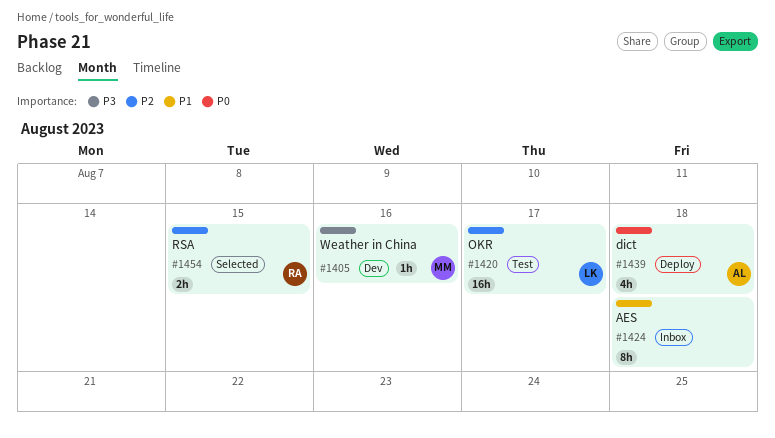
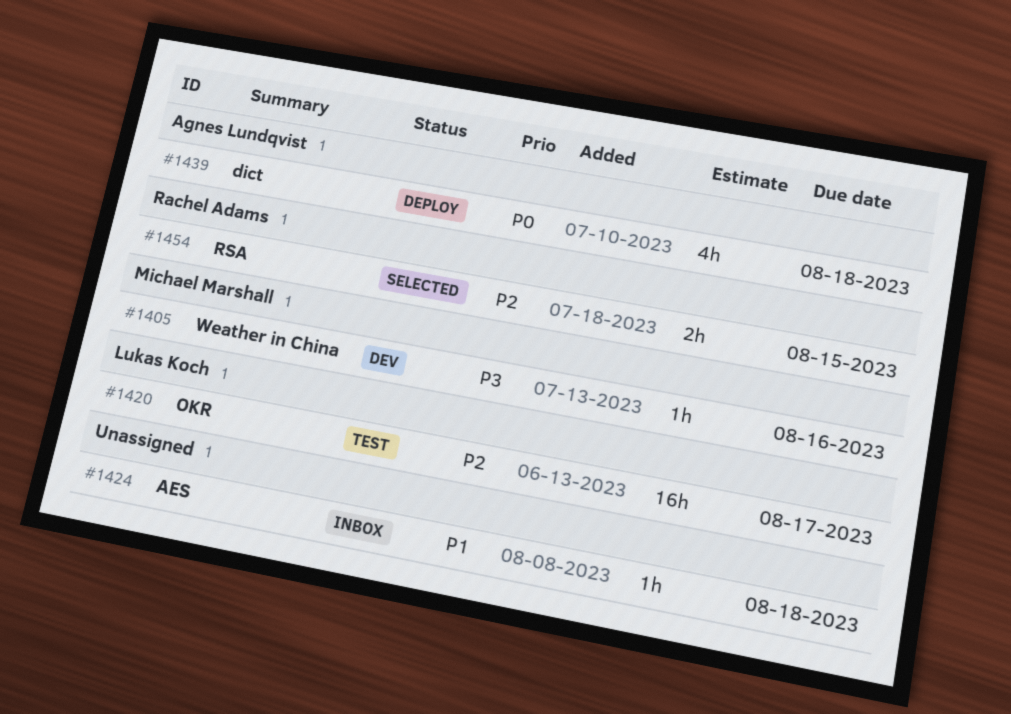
#1424, estimate: 8h -> 1h

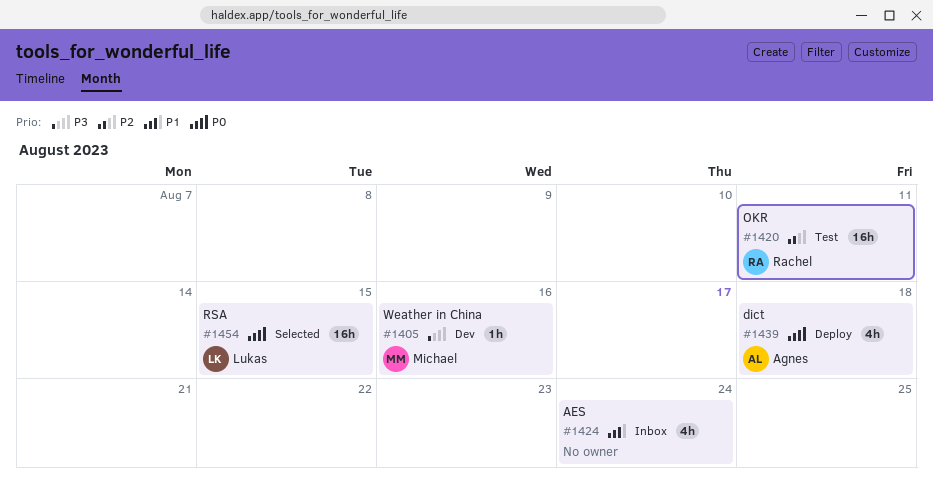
#1420, owner: Lukas Koch -> Rachel Adams
#1420, due: Aug 17 -> Aug 11
#1424, estimate: 1h -> 4h
#1424, due: Aug 18 -> Aug 24
#1454, owner: Rachel Adams -> Lukas Koch
#1454, priority: P2 -> P0
#1454, estimate: 2h -> 16h

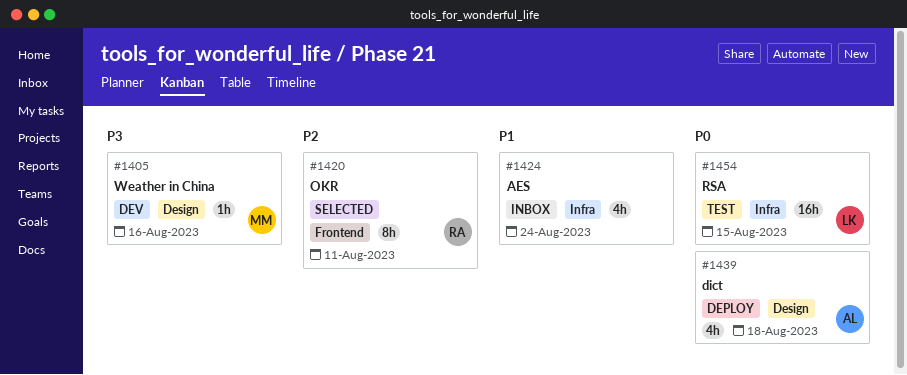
#1420, status: Test -> Selected
#1420, estimate: 16h -> 8h
#1454, status: Selected -> Test

